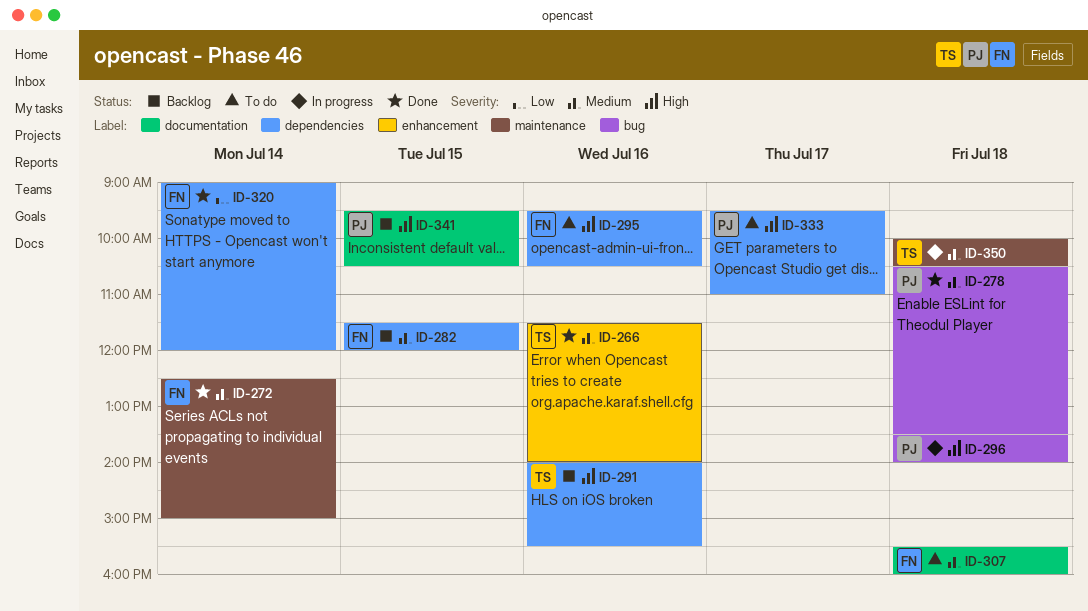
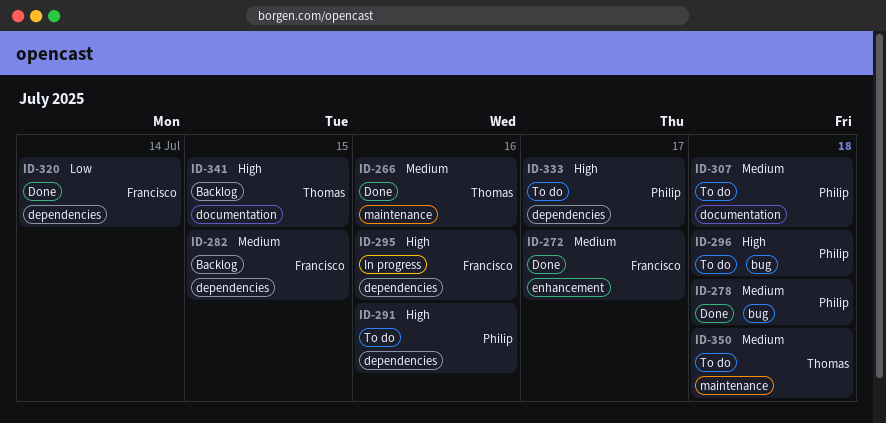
ID-266, label: enhancement -> maintenance
ID-272, label: maintenance -> enhancement
ID-272, day: Jul 14 -> Jul 17
ID-291, status: Backlog -> To do
ID-291, owner: Thomas -> Philip
ID-295, status: To do -> In progress
ID-296, status: In progress -> To do
ID-307, owner: Francisco -> Philip
ID-341, owner: Philip -> Thomas
ID-350, status: In progress -> To do

